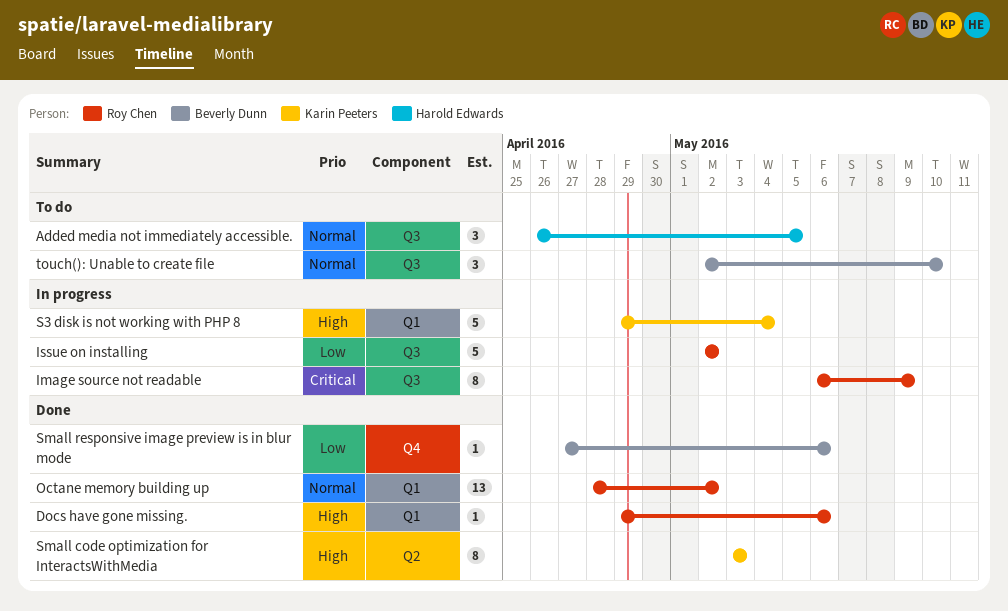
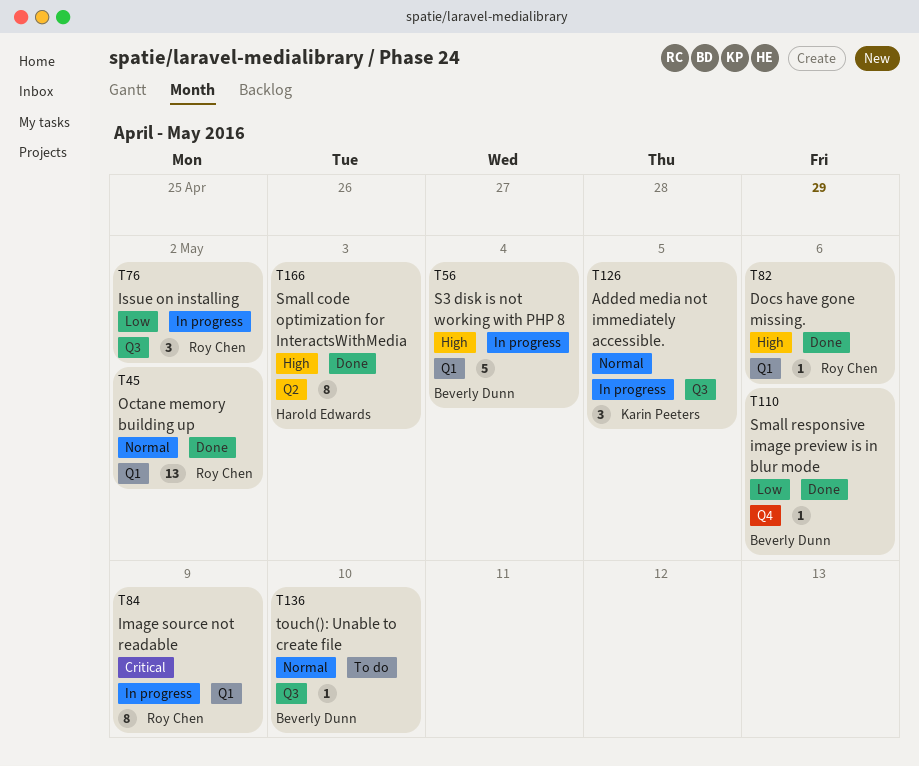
Added media not immediately accessible., status: To do -> In progress
Added media not immediately accessible., owner: Harold Edwards -> Karin Peeters
Image source not readable, label: Q3 -> Q1
Issue on installing, estimate: 5 -> 3
S3 disk is not working with PHP 8, owner: Karin Peeters -> Beverly Dunn
Small code optimization for InteractsWithMedia, owner: Karin Peeters -> Harold Edwards
touch(): Unable to create file, estimate: 3 -> 1

